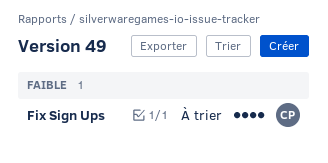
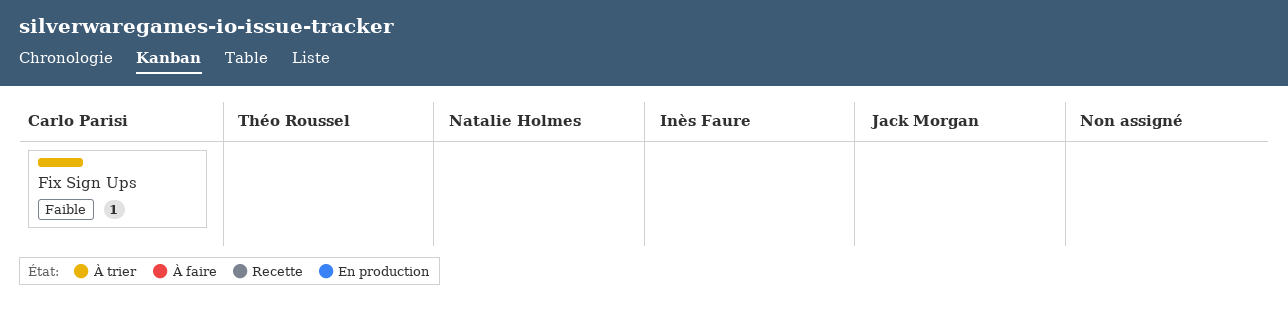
Fix Sign Ups, estimate: 4 -> 1

